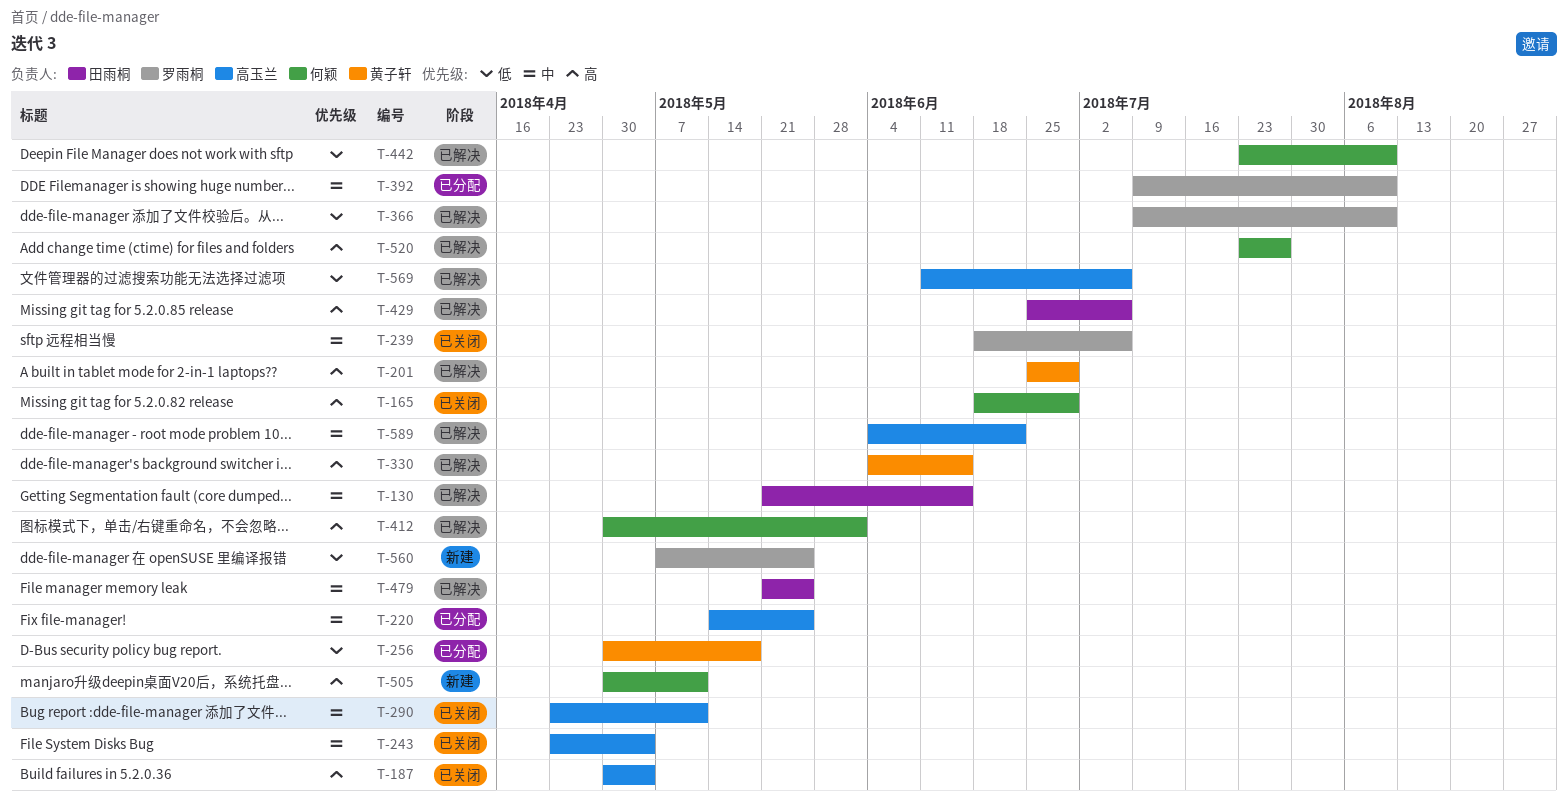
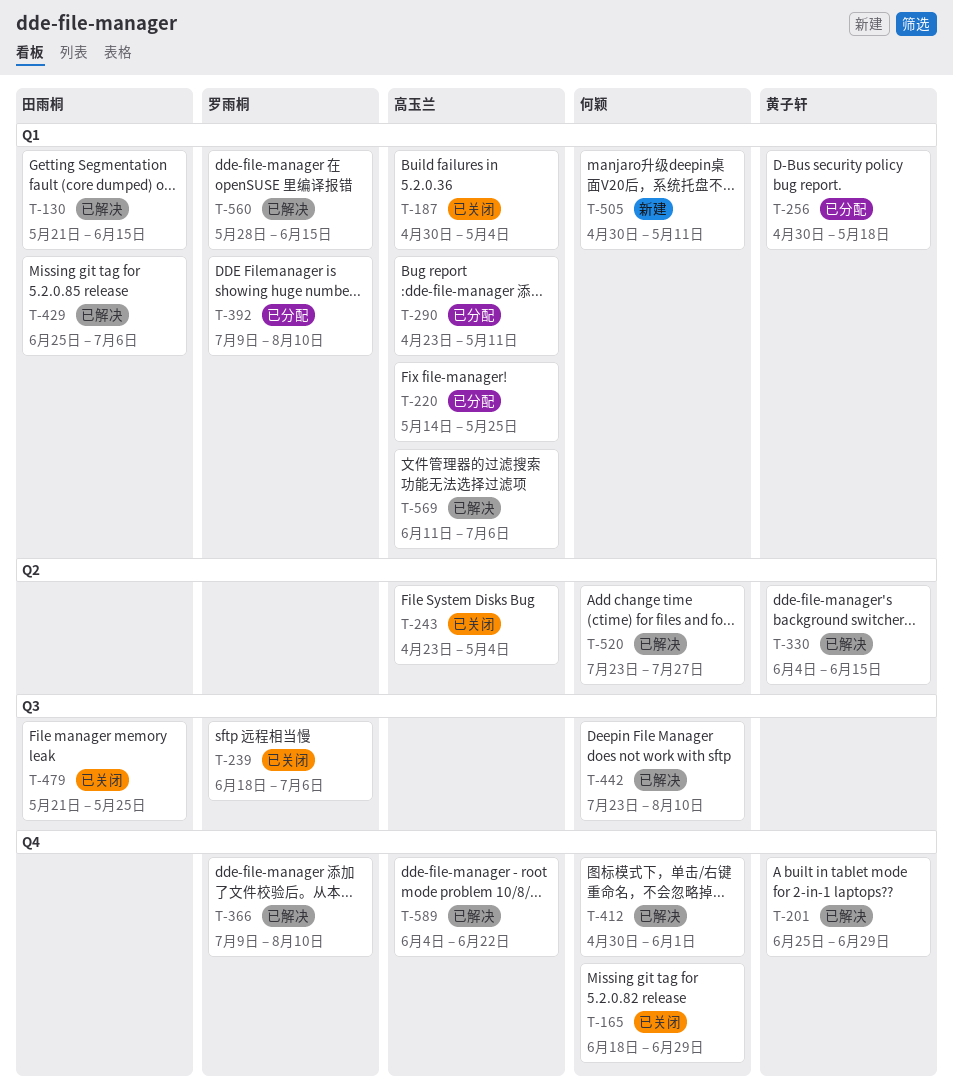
T-290, status: 已关闭 -> 已分配
T-479, status: 已解决 -> 已关闭
T-560, status: 新建 -> 已解决
T-560, start: May 7 -> May 28
T-560, due: May 25 -> Jun 15

